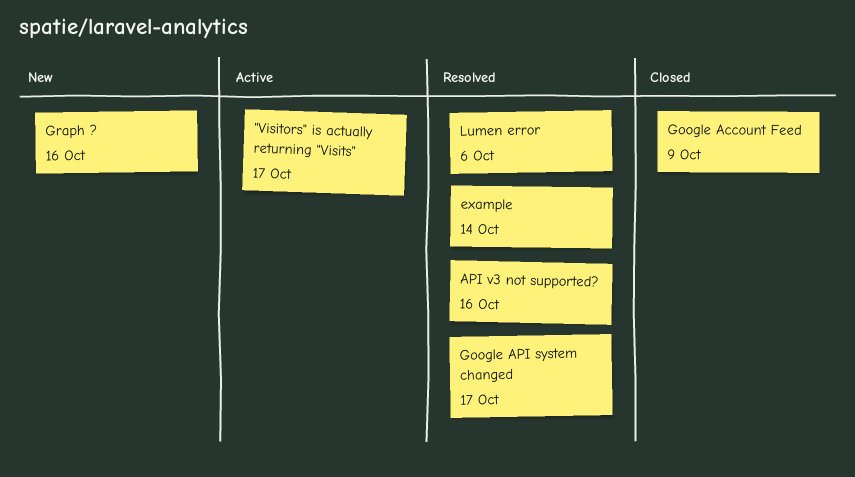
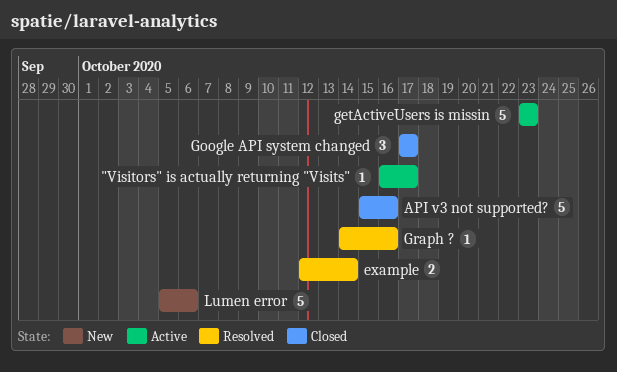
API v3 not supported?, status: Resolved -> Closed
getActiveUsers is missin: none -> present
Google Account Feed: present -> none
Google API system changed, status: Resolved -> Closed
Graph ?, status: New -> Resolved
Lumen error, status: Resolved -> New

